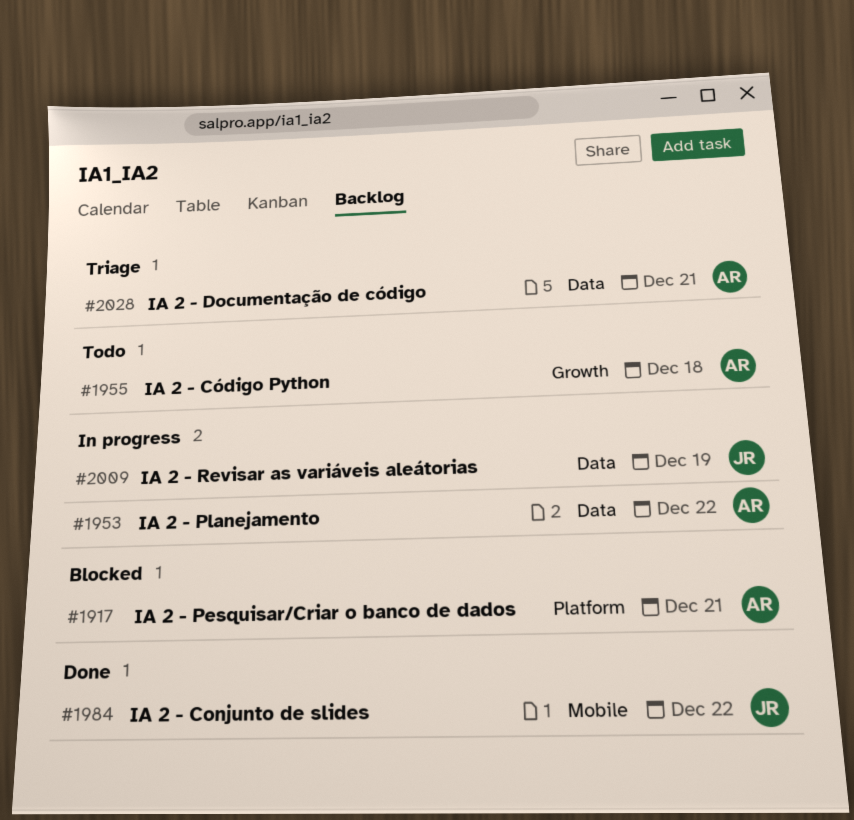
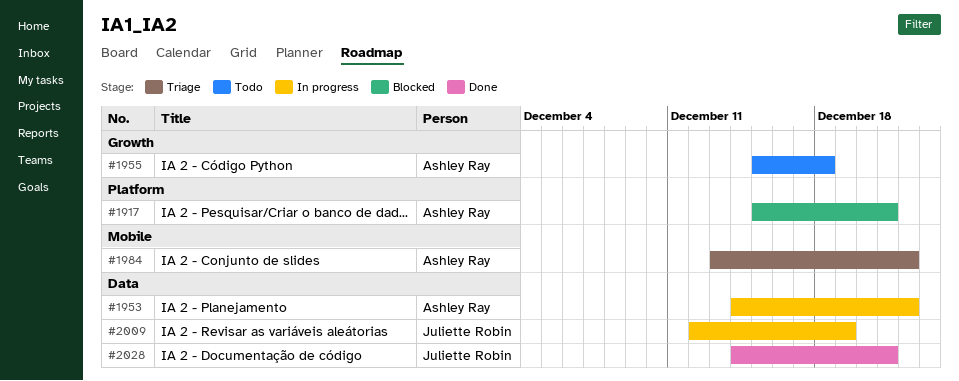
#1984, status: Done -> Triage
#1984, owner: Juliette Robin -> Ashley Ray
#2028, status: Triage -> Done
#2028, owner: Ashley Ray -> Juliette Robin

